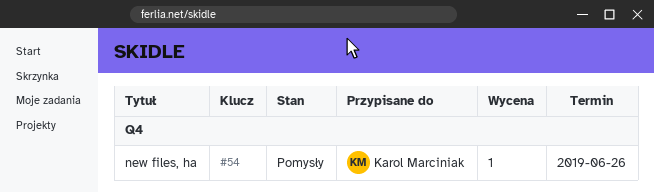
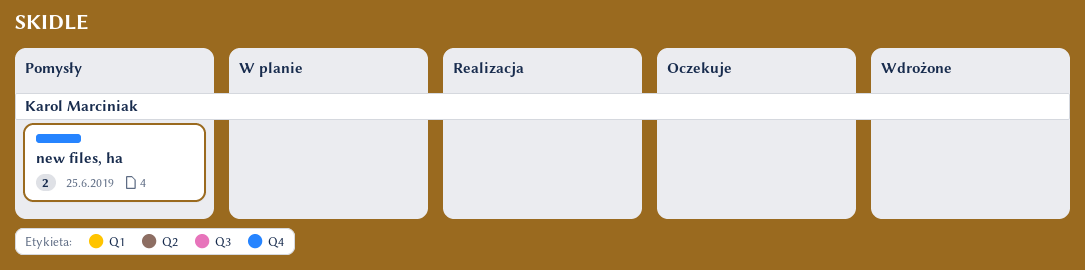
new files, ha, estimate: 1 -> 2
new files, ha, due: Jun 26 -> Jun 25

